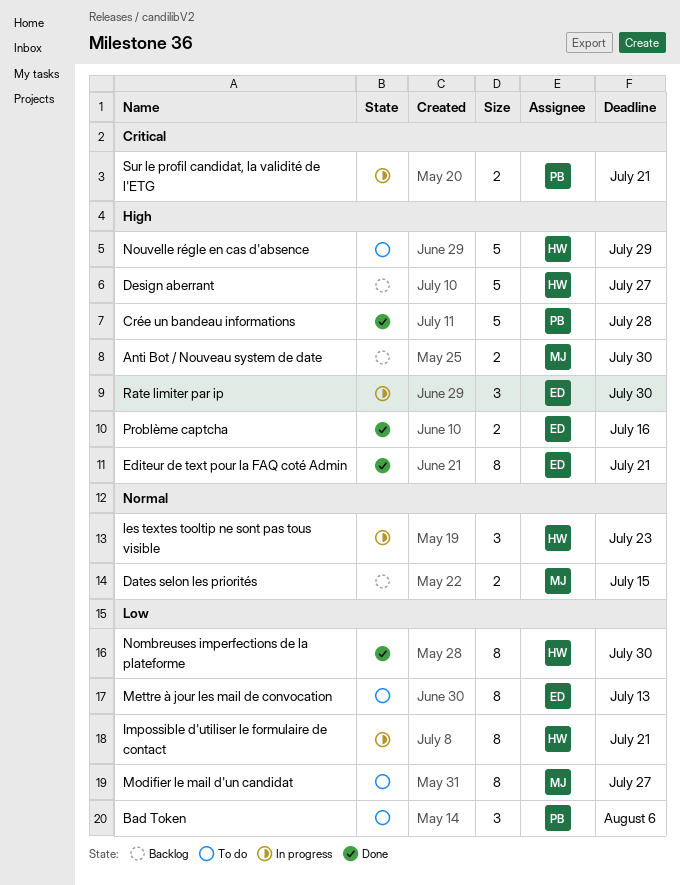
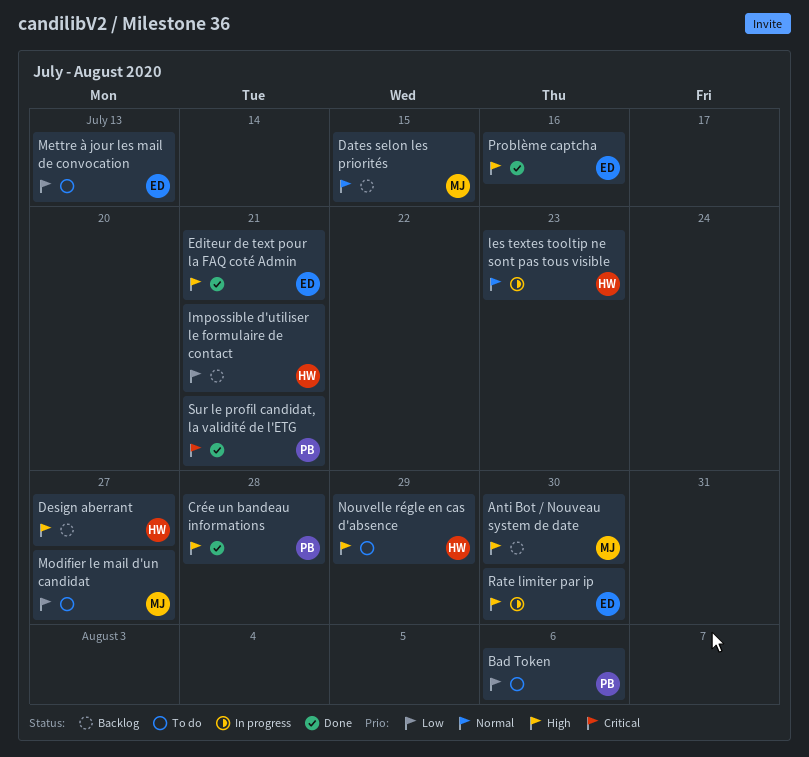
Impossible d'utiliser le formulaire de contact, status: In progress -> Backlog
Nombreuses imperfections de la plateforme: present -> none
Sur le profil candidat, la validité de l'ETG, status: In progress -> Done

